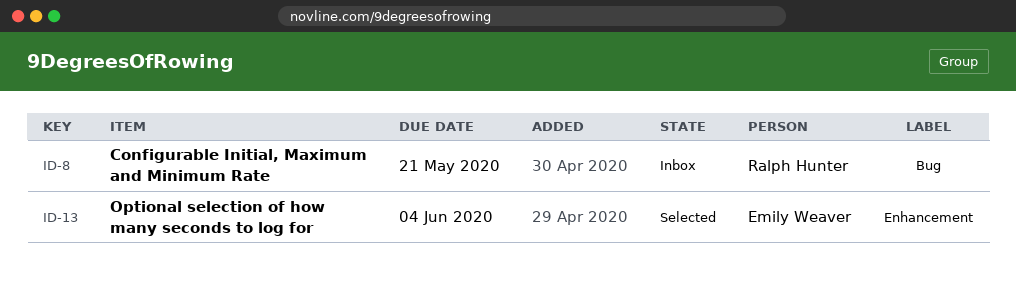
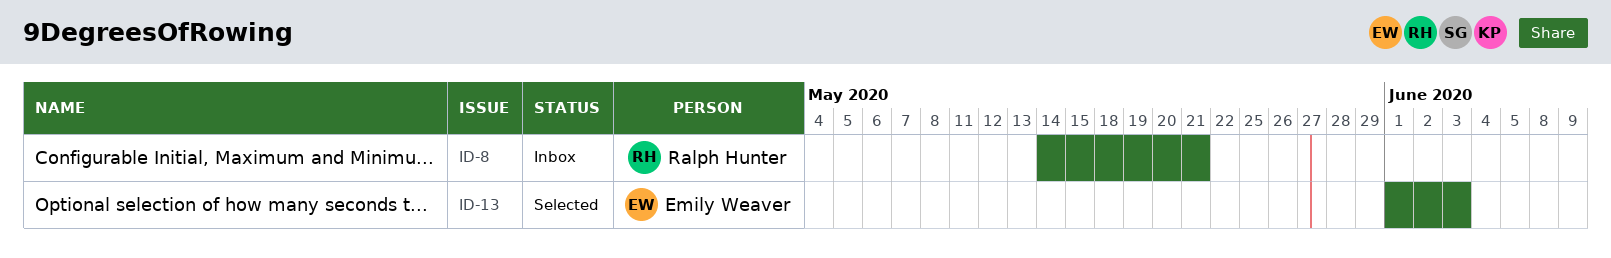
ID-13, due: Jun 4 -> Jun 3

